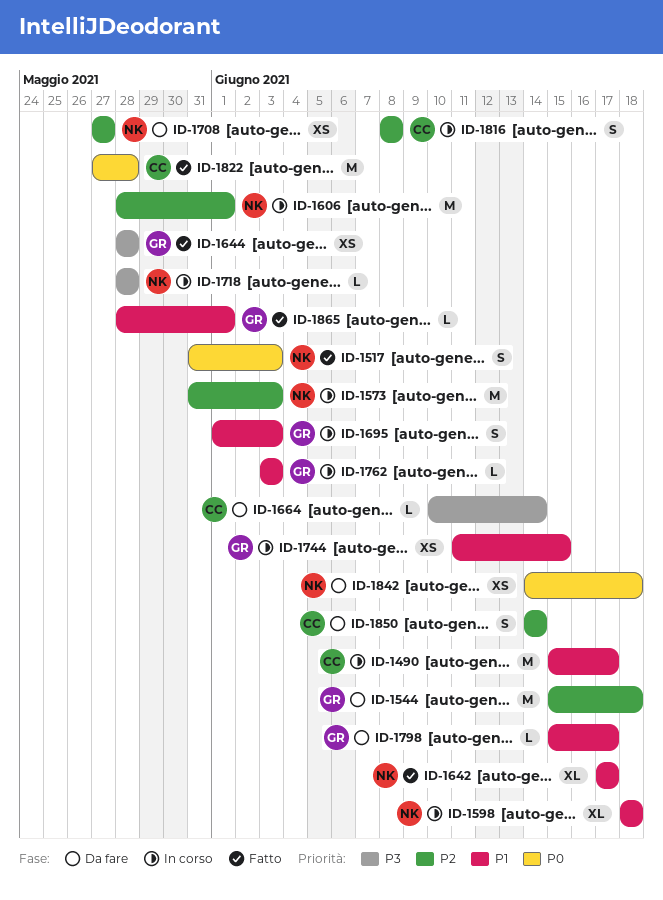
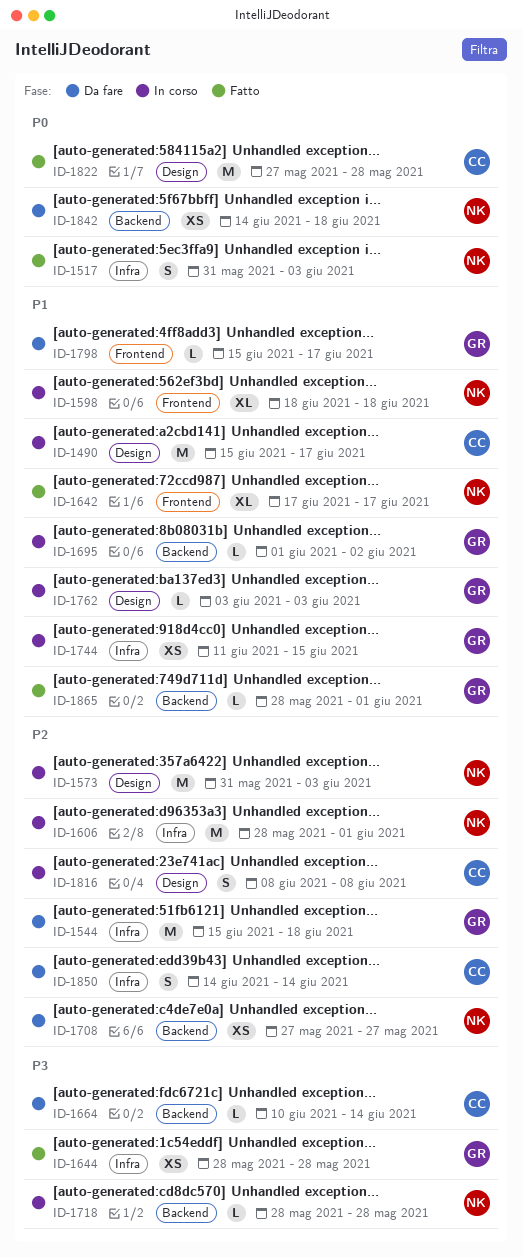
ID-1695, estimate: S -> L
ID-1695, due: Jun 3 -> Jun 2

